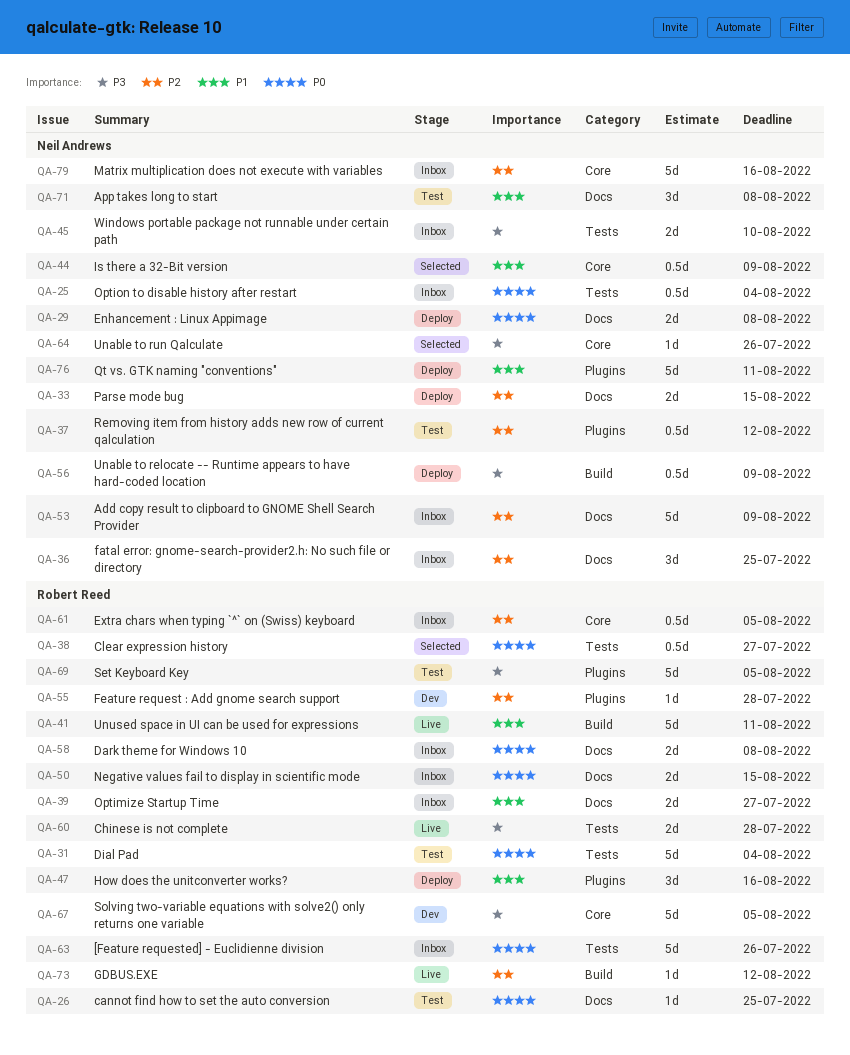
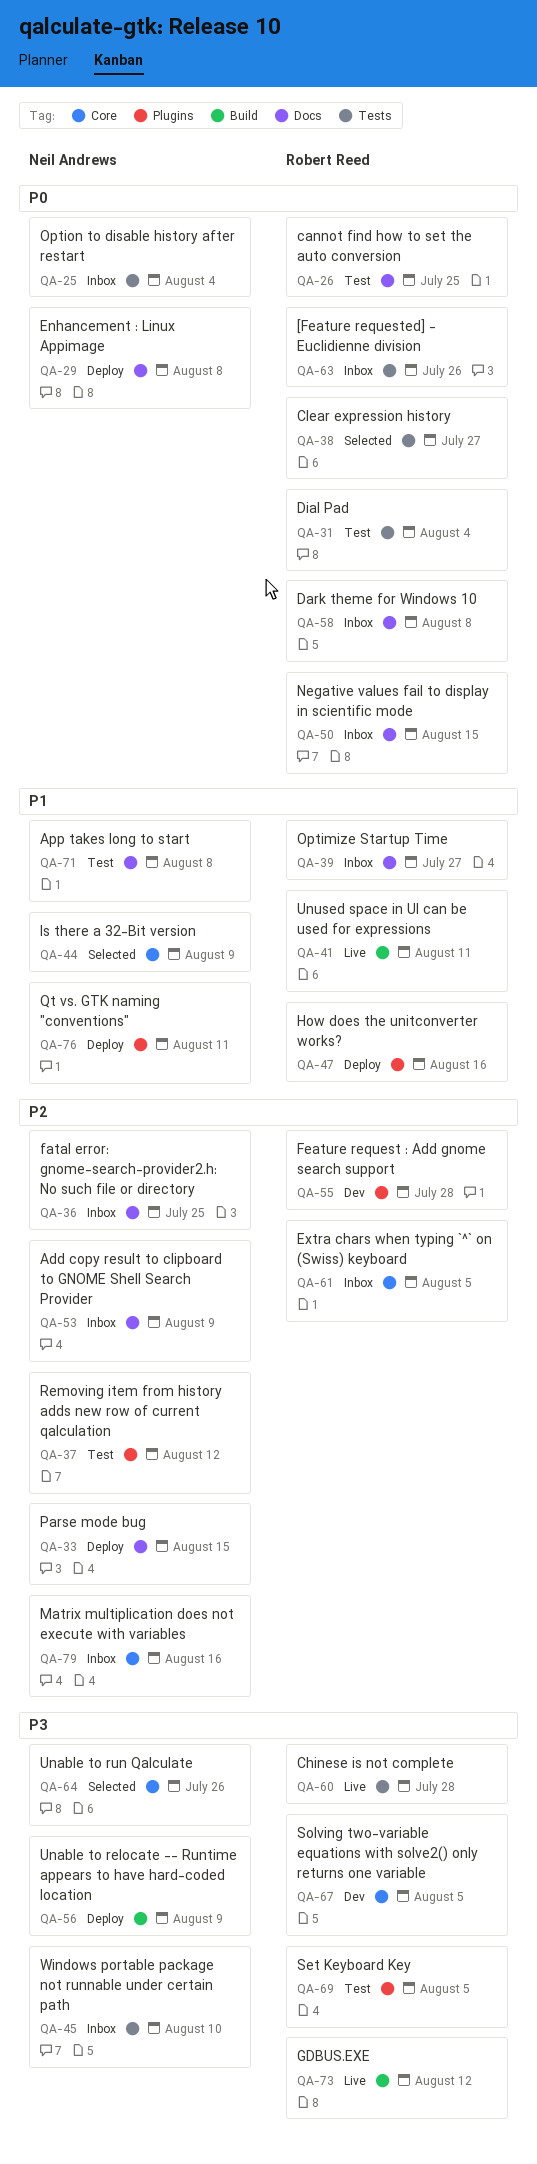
QA-73, priority: P2 -> P3

